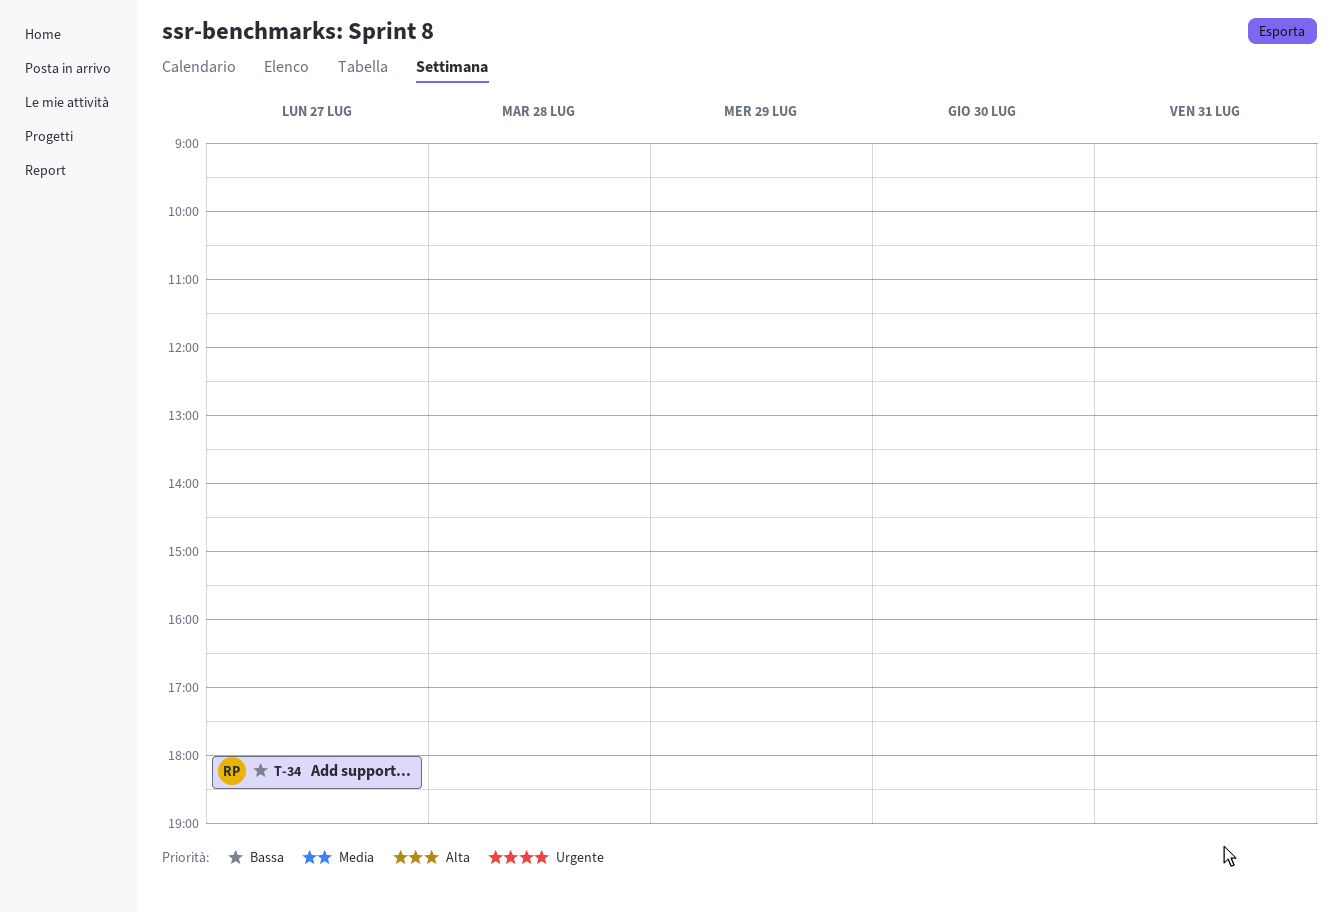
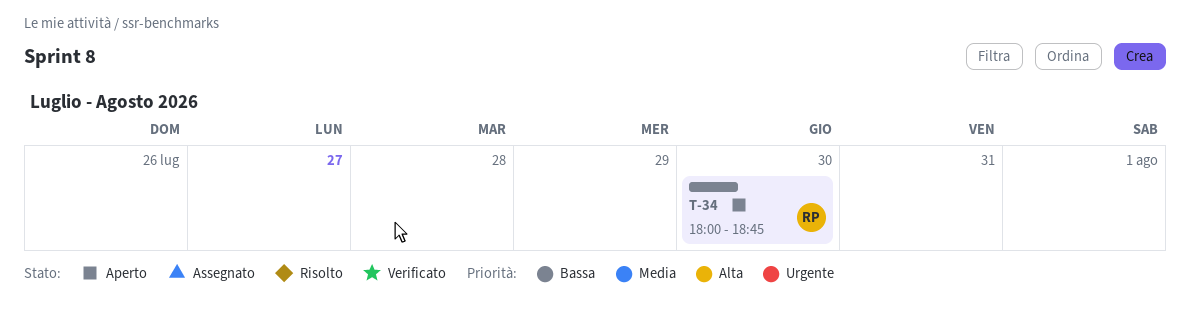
T-34, day: Jul 27 -> Jul 30
T-34, ends: 18:30 -> 18:45

